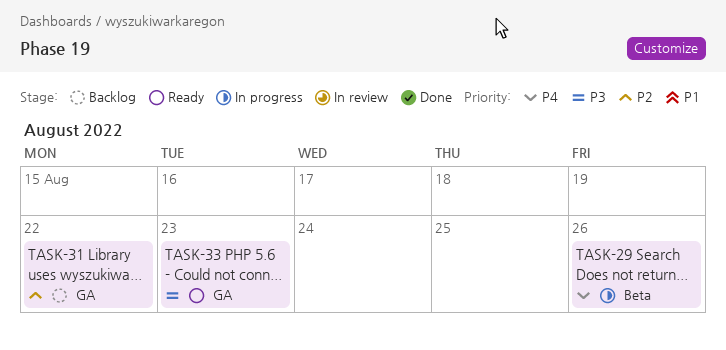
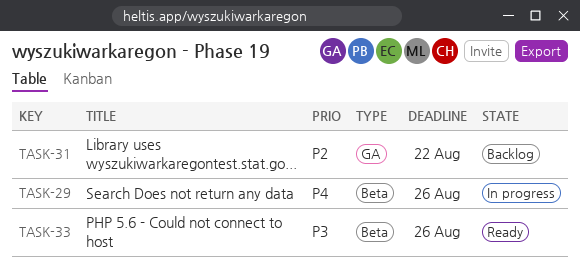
TASK-33, label: GA -> Beta
TASK-33, due: Aug 23 -> Aug 26

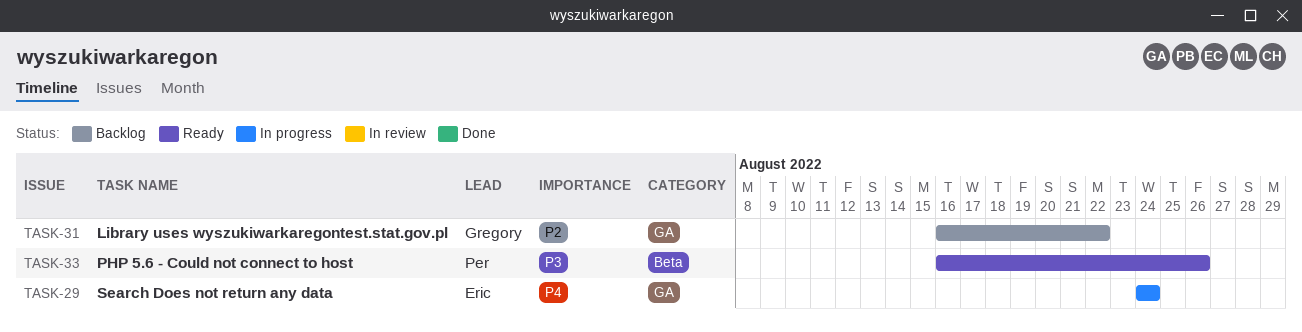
TASK-29, label: Beta -> GA
TASK-29, due: Aug 26 -> Aug 24

